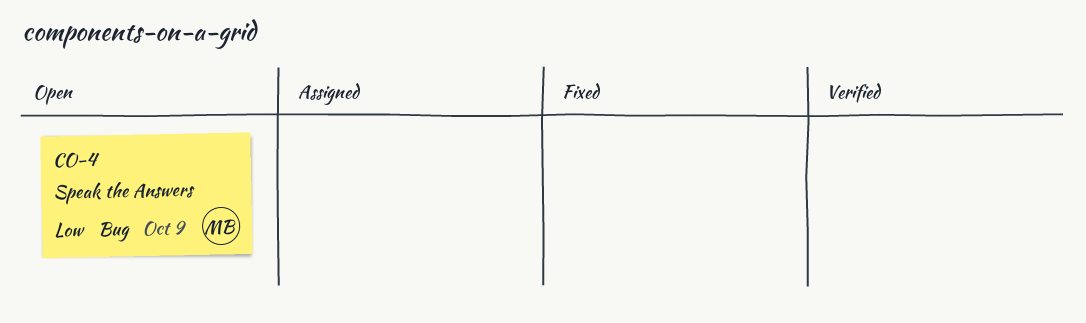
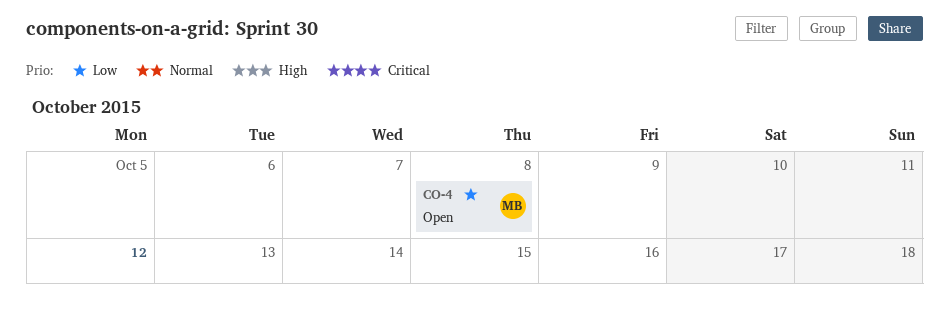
CO-4, due: Oct 9 -> Oct 8

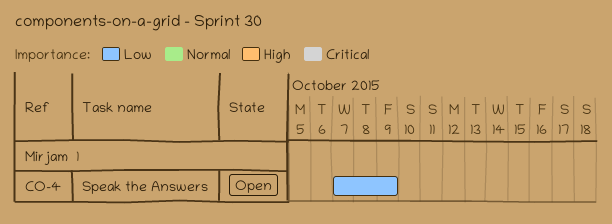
CO-4, due: Oct 8 -> Oct 9

